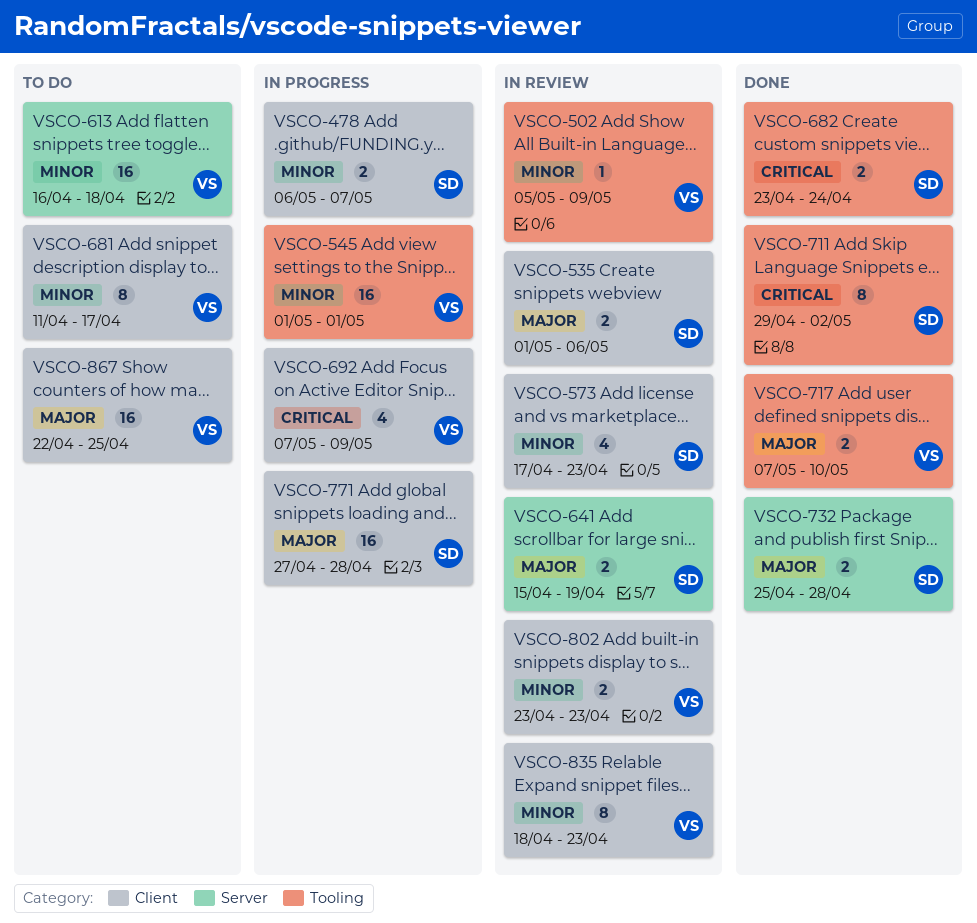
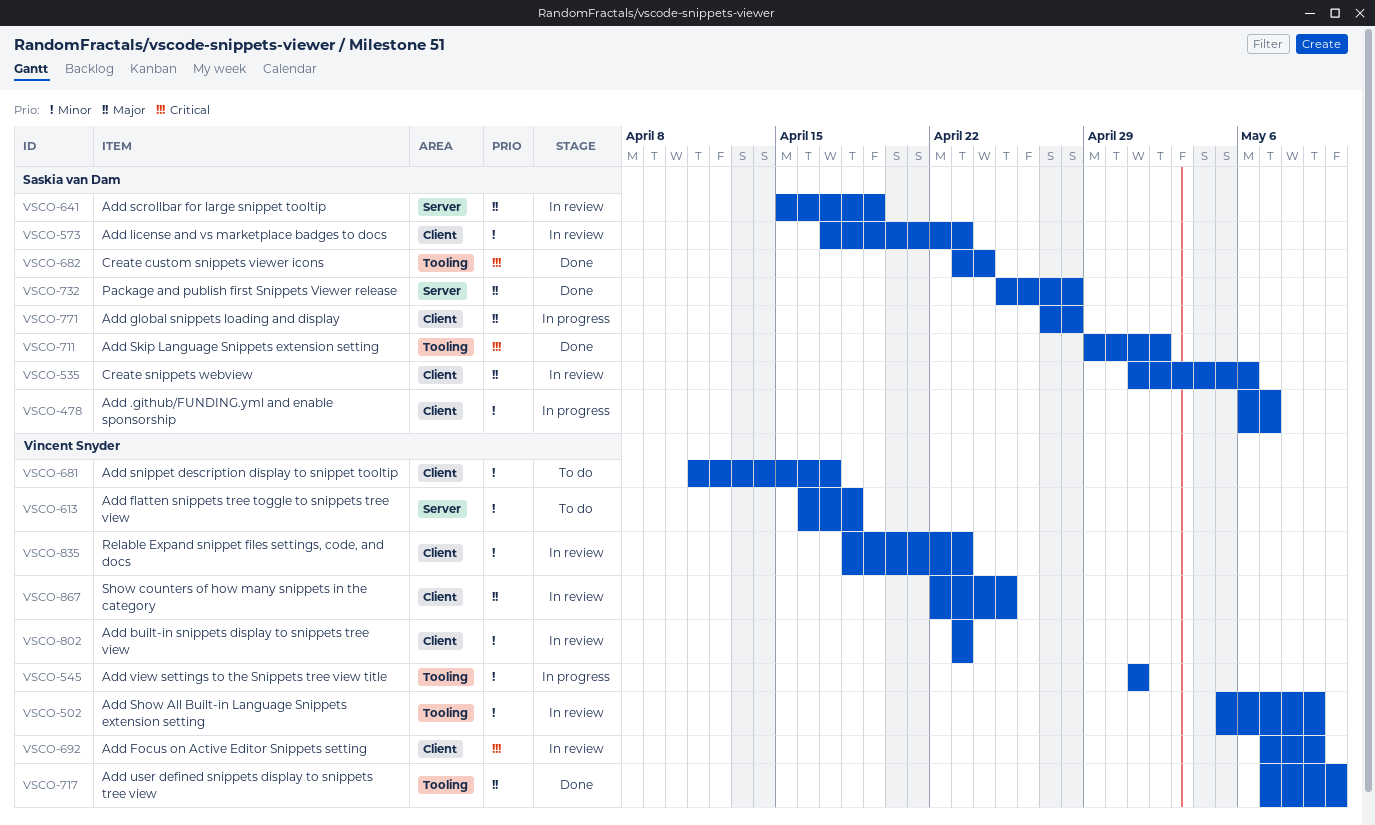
VSCO-692, status: In progress -> In review
VSCO-867, status: To do -> In review

